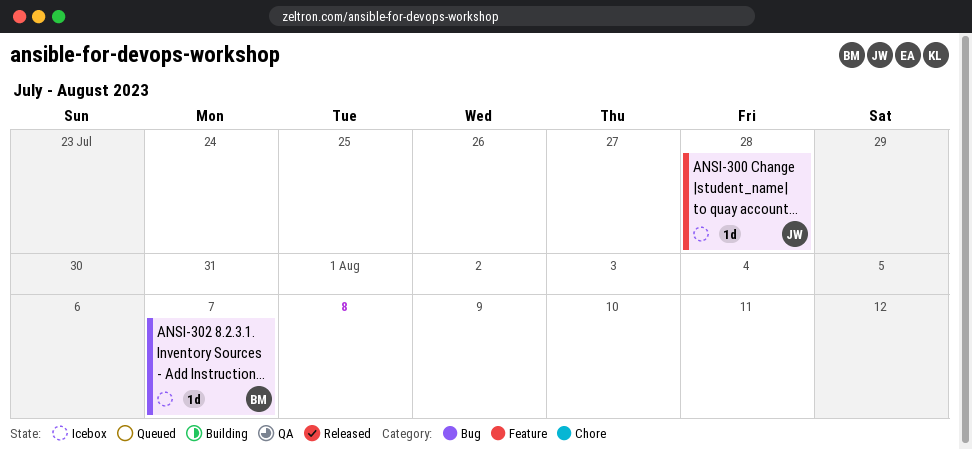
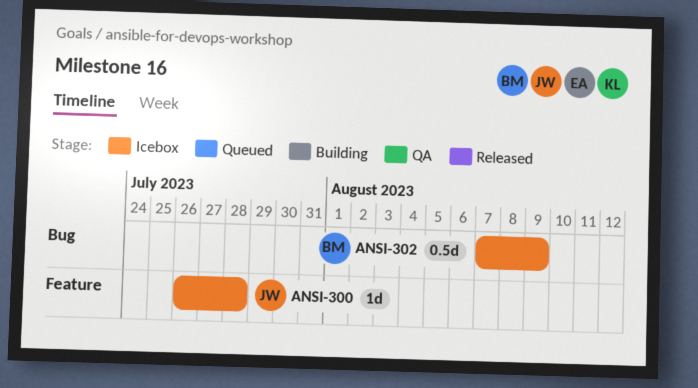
ANSI-302, estimate: 1d -> 0.5d
ANSI-302, due: Aug 7 -> Aug 9

